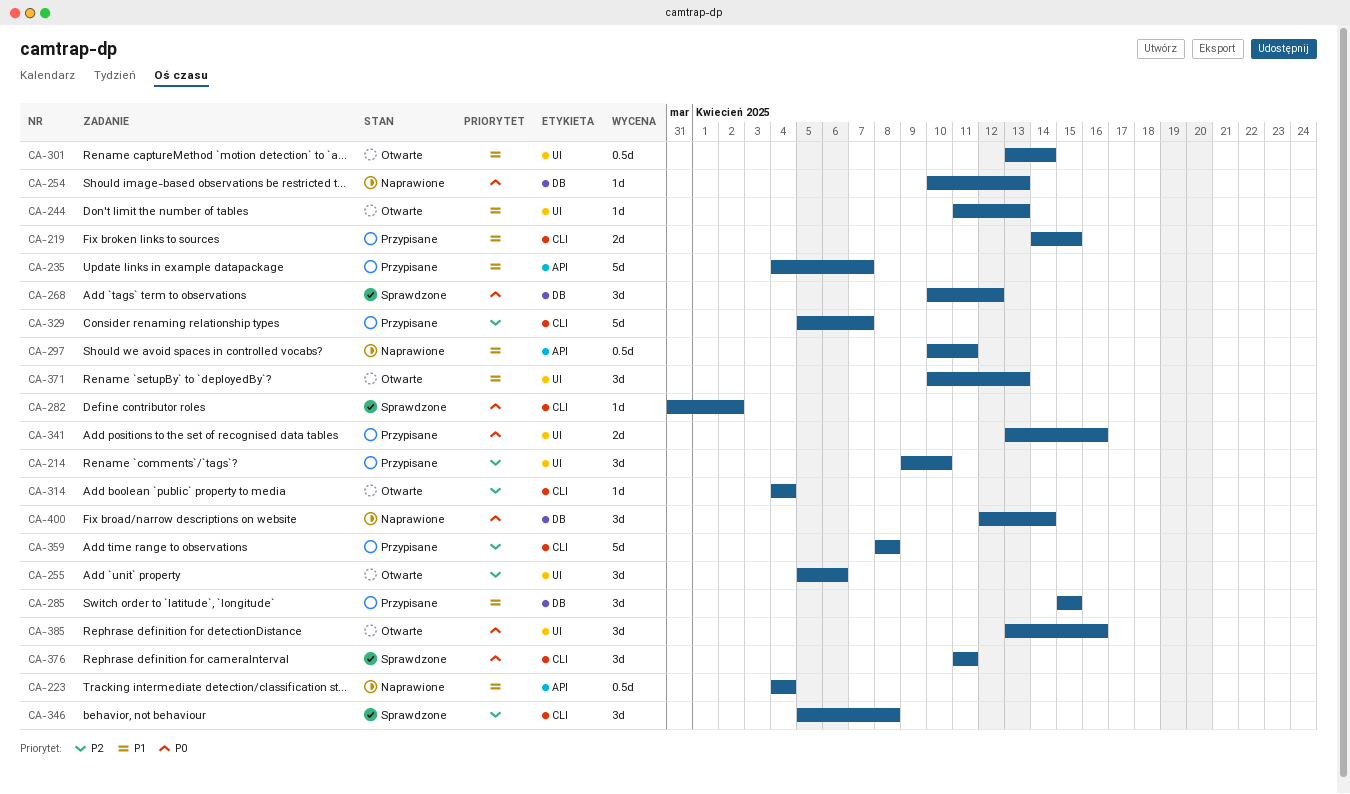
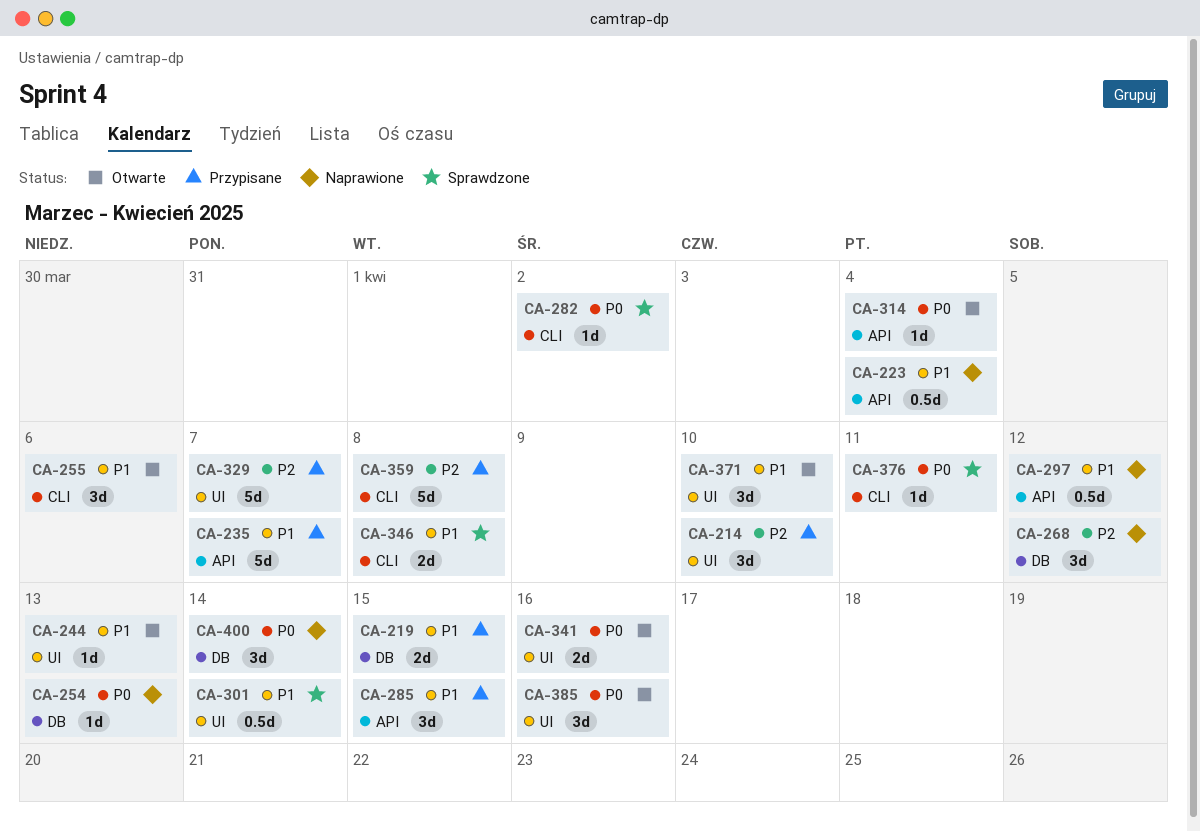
CA-219, label: CLI -> DB
CA-255, priority: P2 -> P1
CA-255, label: UI -> CLI
CA-268, status: Sprawdzone -> Naprawione
CA-268, priority: P0 -> P2
CA-285, label: DB -> API
CA-297, due: Apr 11 -> Apr 12
CA-301, status: Otwarte -> Sprawdzone
CA-314, priority: P2 -> P0
CA-314, label: CLI -> API
CA-329, label: CLI -> UI
CA-341, status: Przypisane -> Otwarte
CA-346, priority: P2 -> P1
CA-346, estimate: 3d -> 2d
CA-371, due: Apr 13 -> Apr 10
CA-376, estimate: 3d -> 1d

